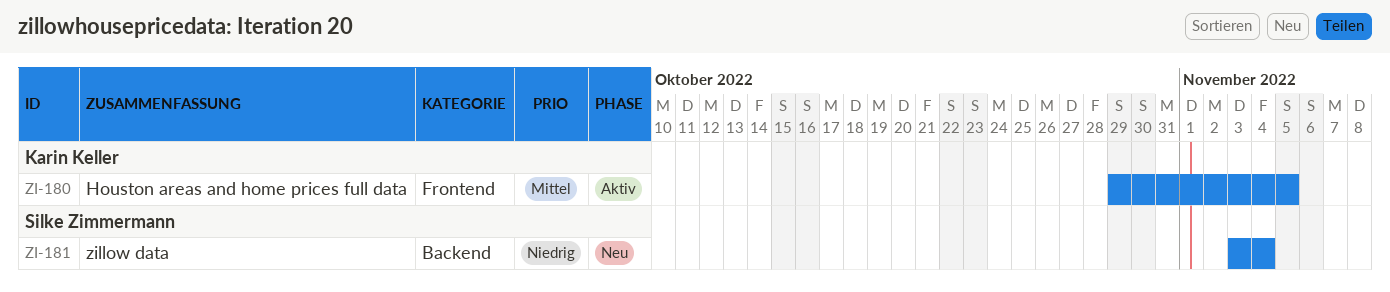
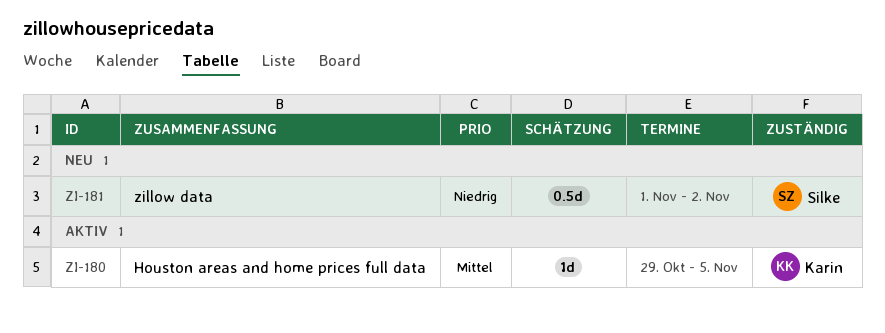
ZI-181, start: Nov 3 -> Nov 1
ZI-181, due: Nov 4 -> Nov 2

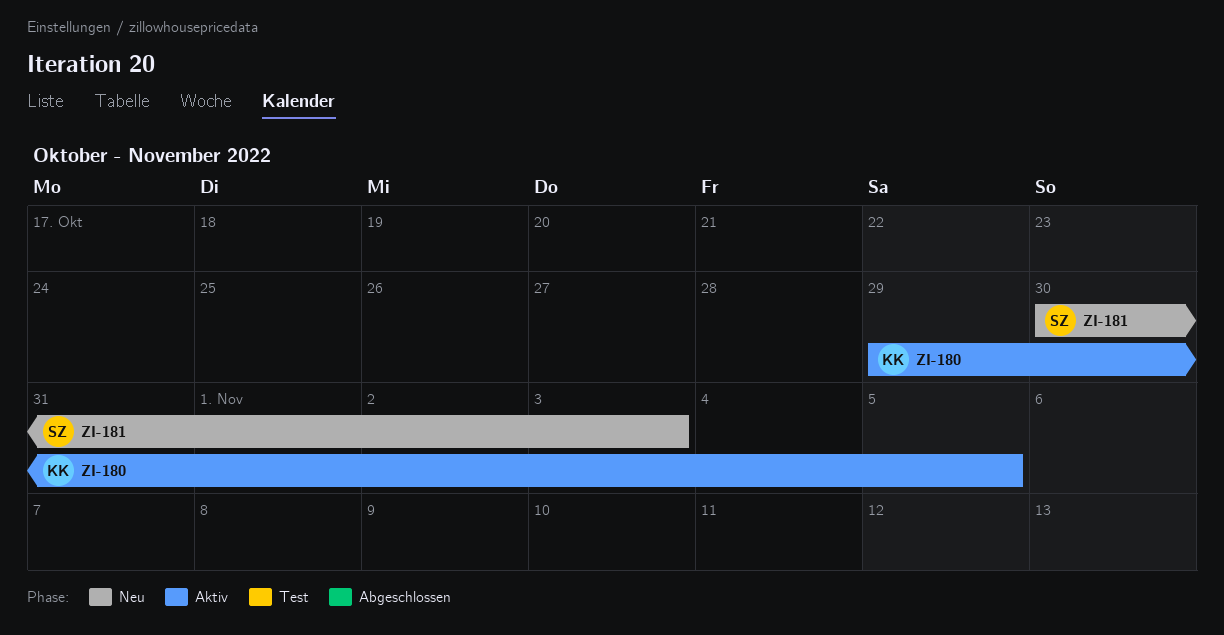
ZI-181, start: Nov 1 -> Oct 30
ZI-181, due: Nov 2 -> Nov 3

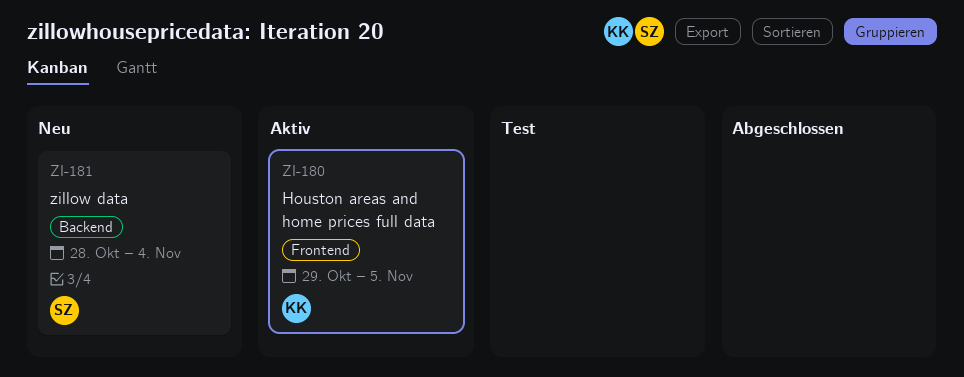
ZI-181, start: Oct 30 -> Oct 28
ZI-181, due: Nov 3 -> Nov 4

